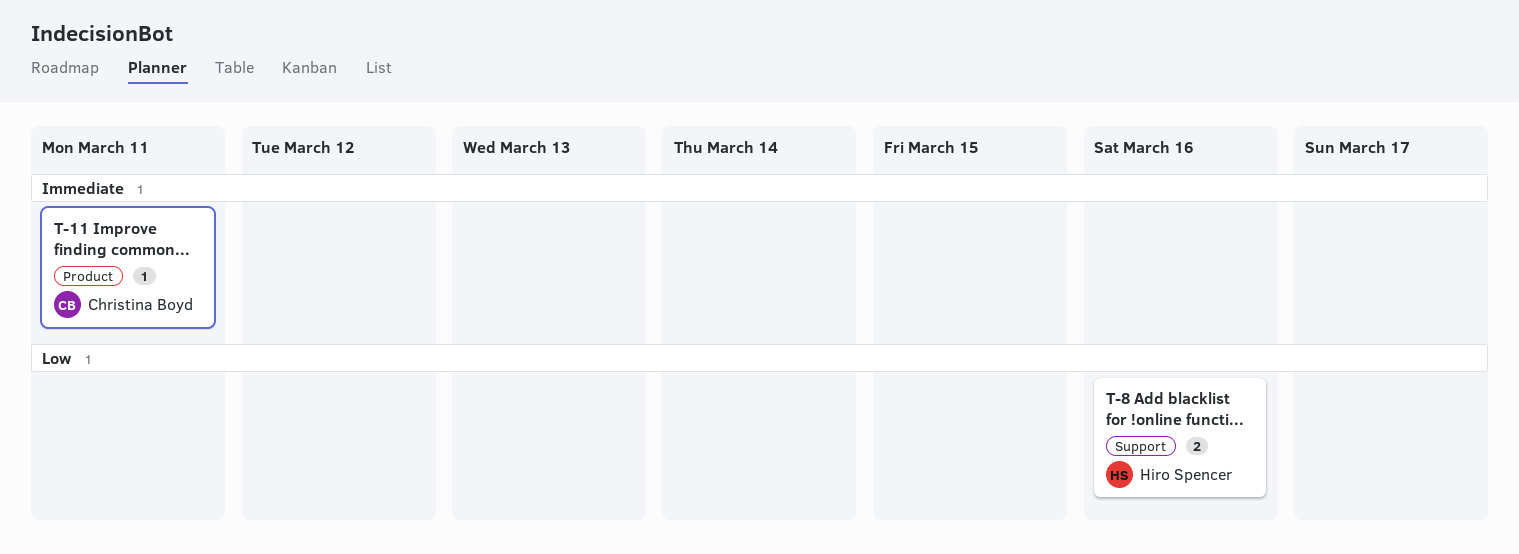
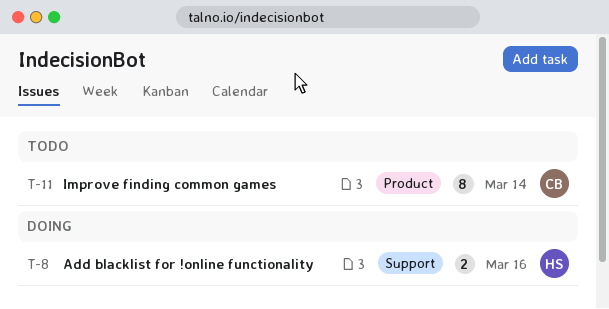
T-11, estimate: 1 -> 8
T-11, due: Mar 11 -> Mar 14

